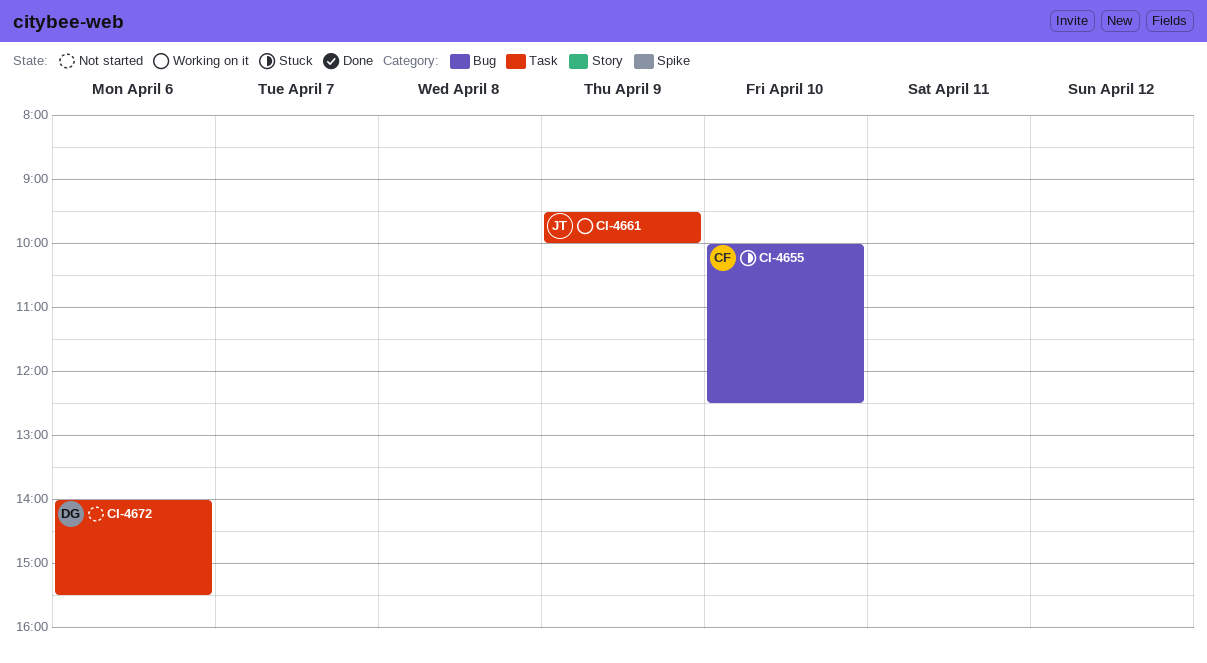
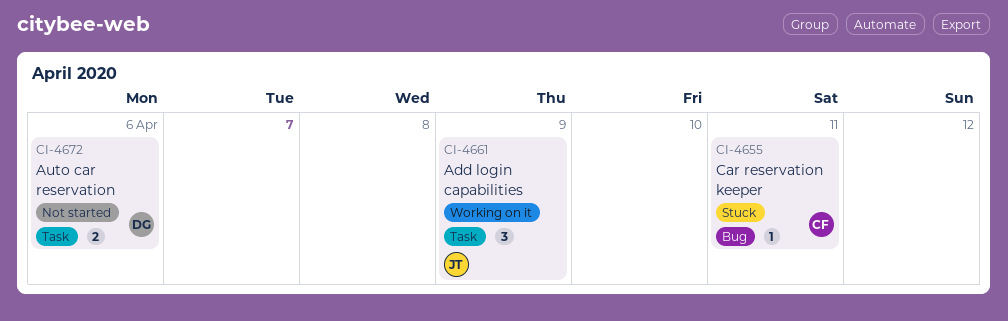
CI-4655, day: Apr 10 -> Apr 11

